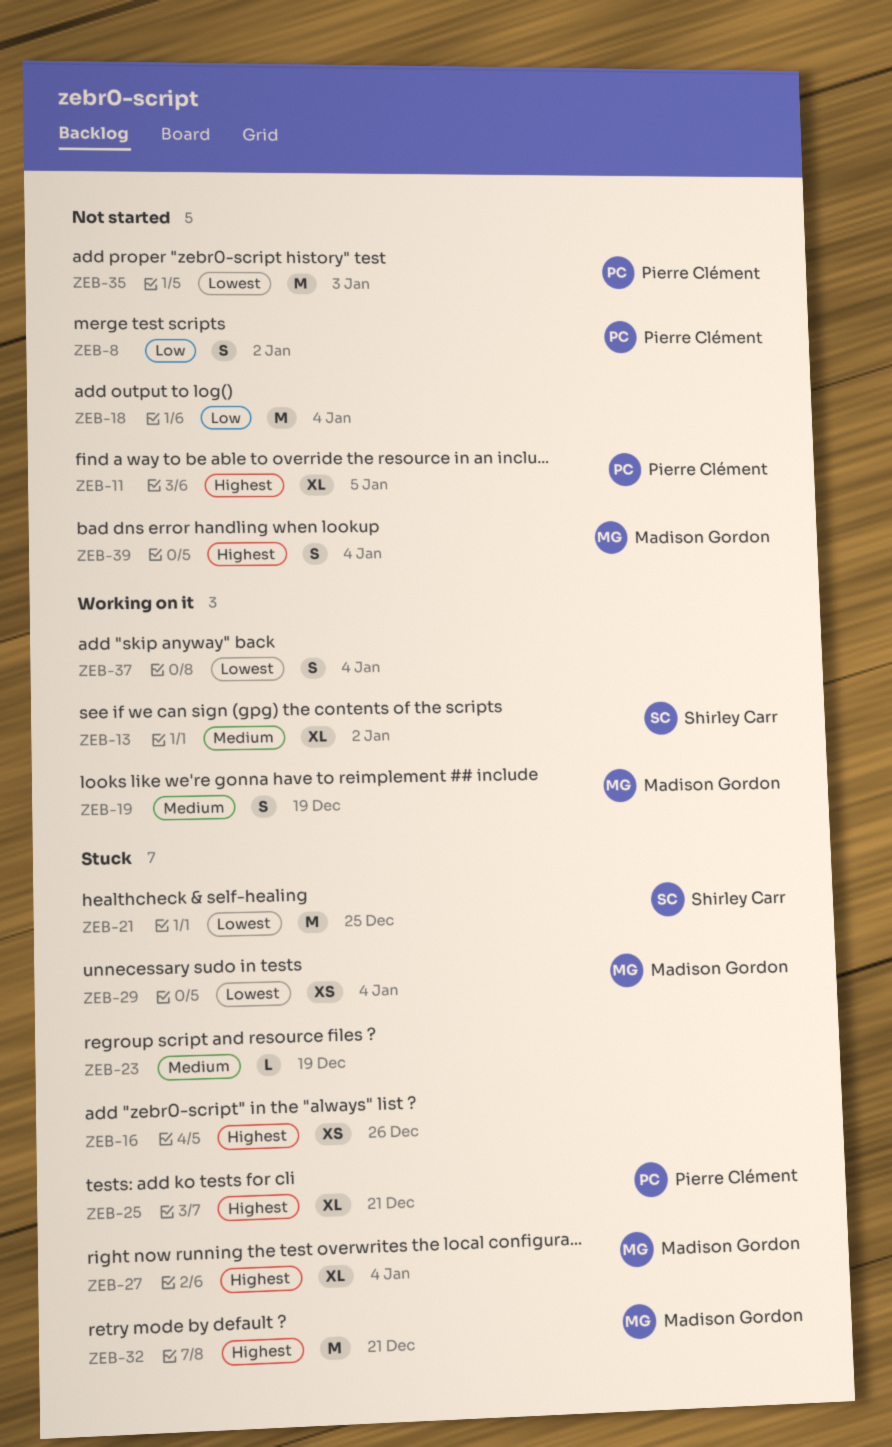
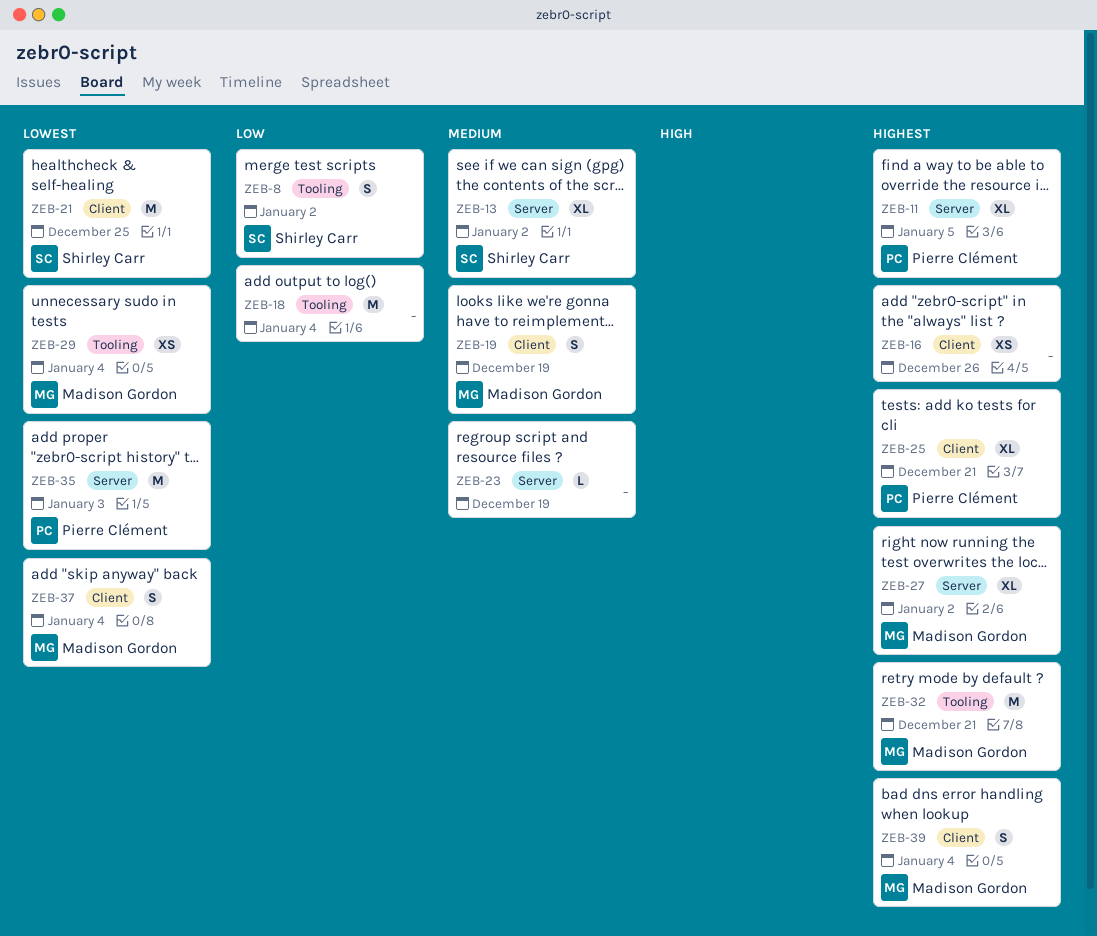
ZEB-8, owner: Pierre Clément -> Shirley Carr
ZEB-27, due: Jan 4 -> Jan 2
ZEB-37, owner: none -> Madison Gordon

